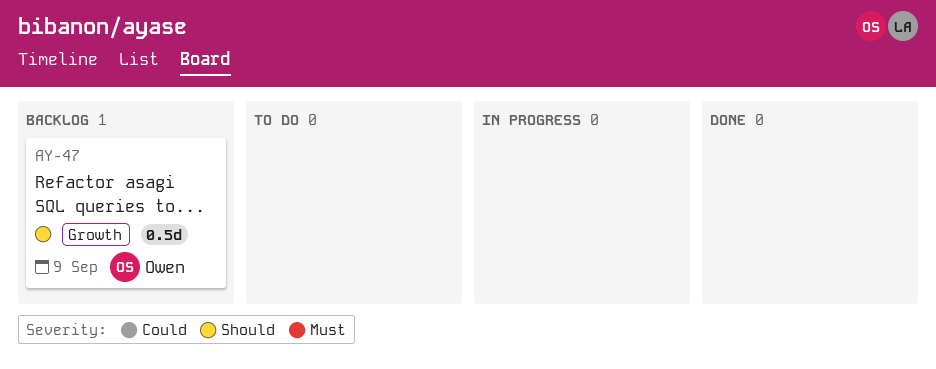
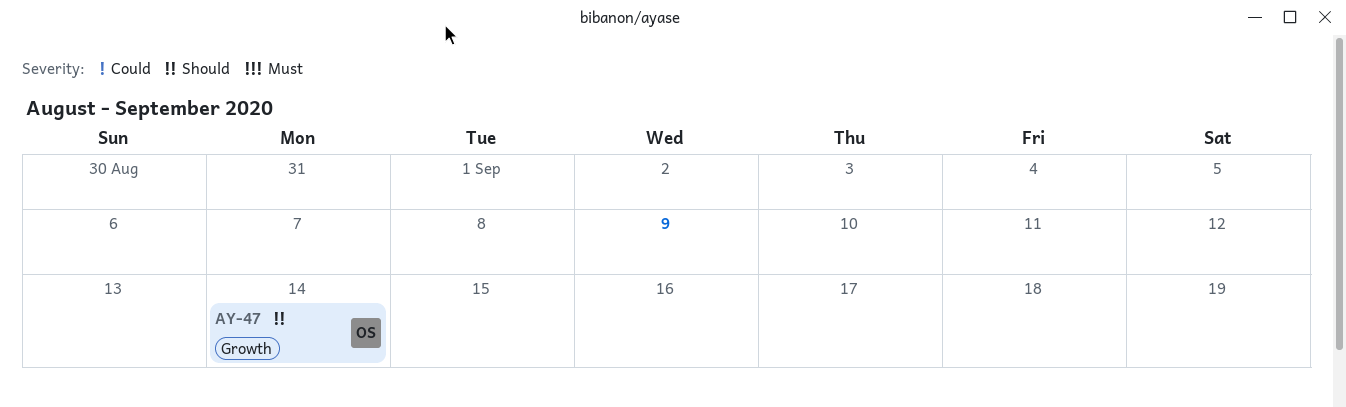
AY-47, due: Sep 9 -> Sep 14

